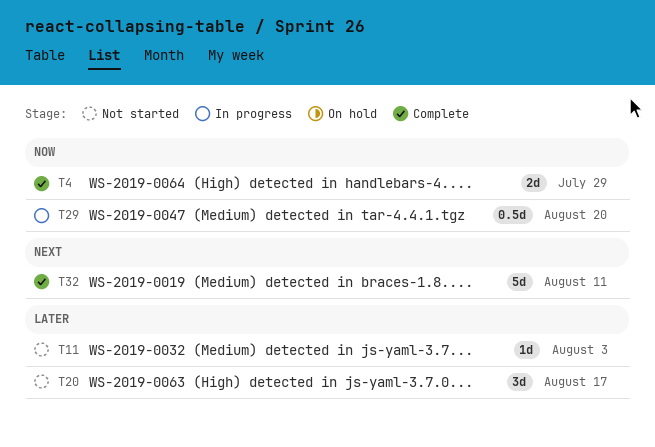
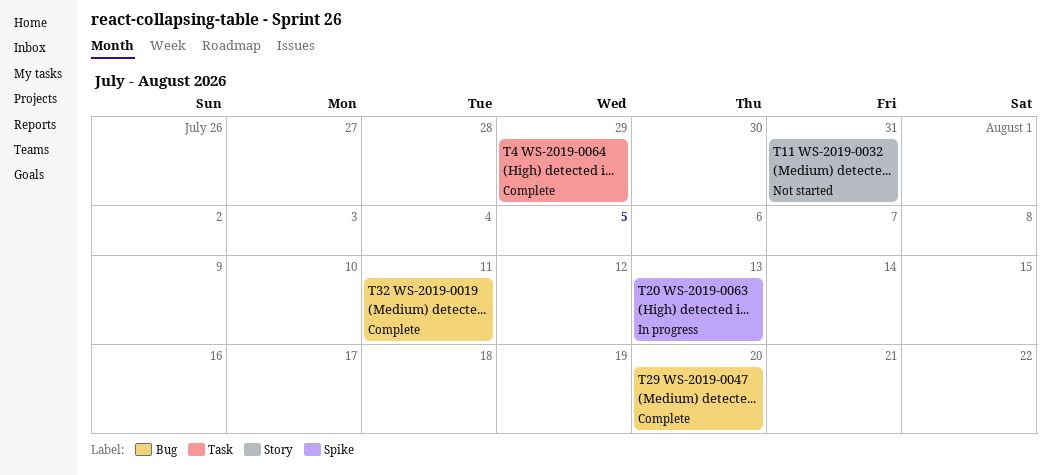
T11, due: Aug 3 -> Jul 31
T20, status: Not started -> In progress
T20, due: Aug 17 -> Aug 13
T29, status: In progress -> Complete

